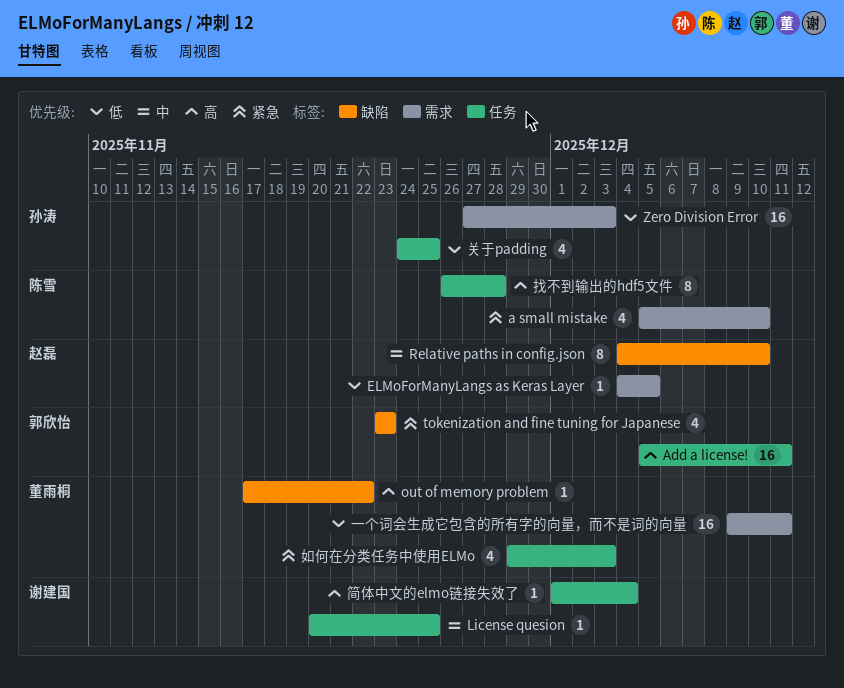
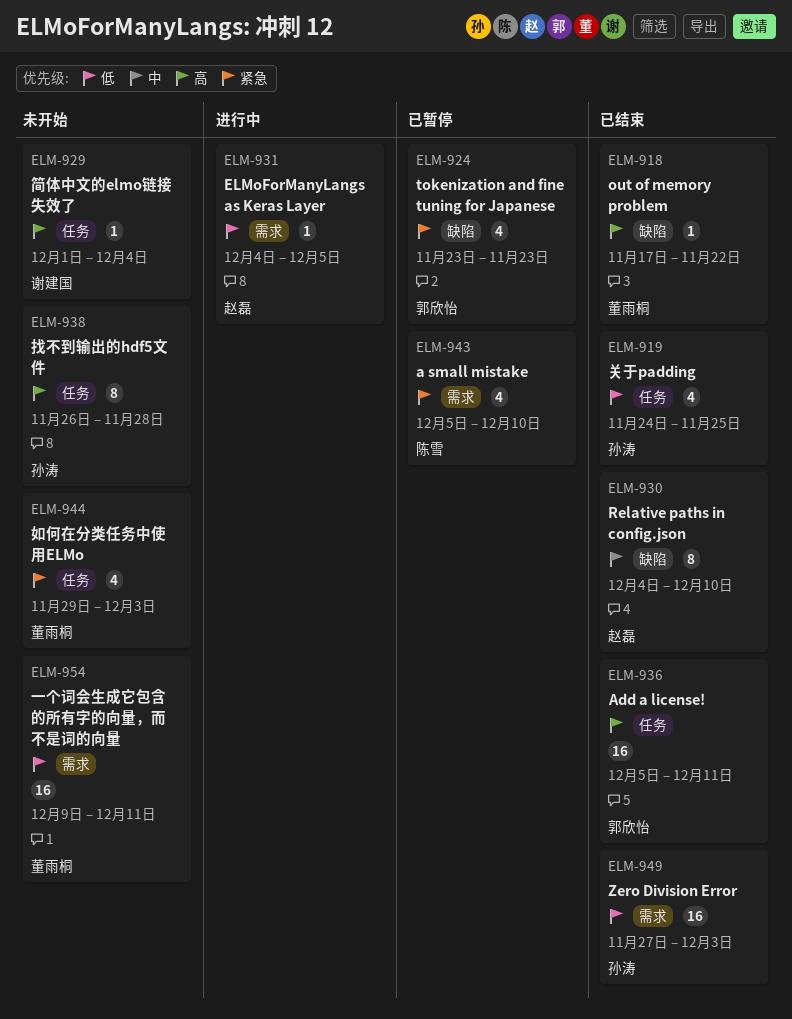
License quesion: present -> none
找不到输出的hdf5文件, owner: 陈雪 -> 孙涛

